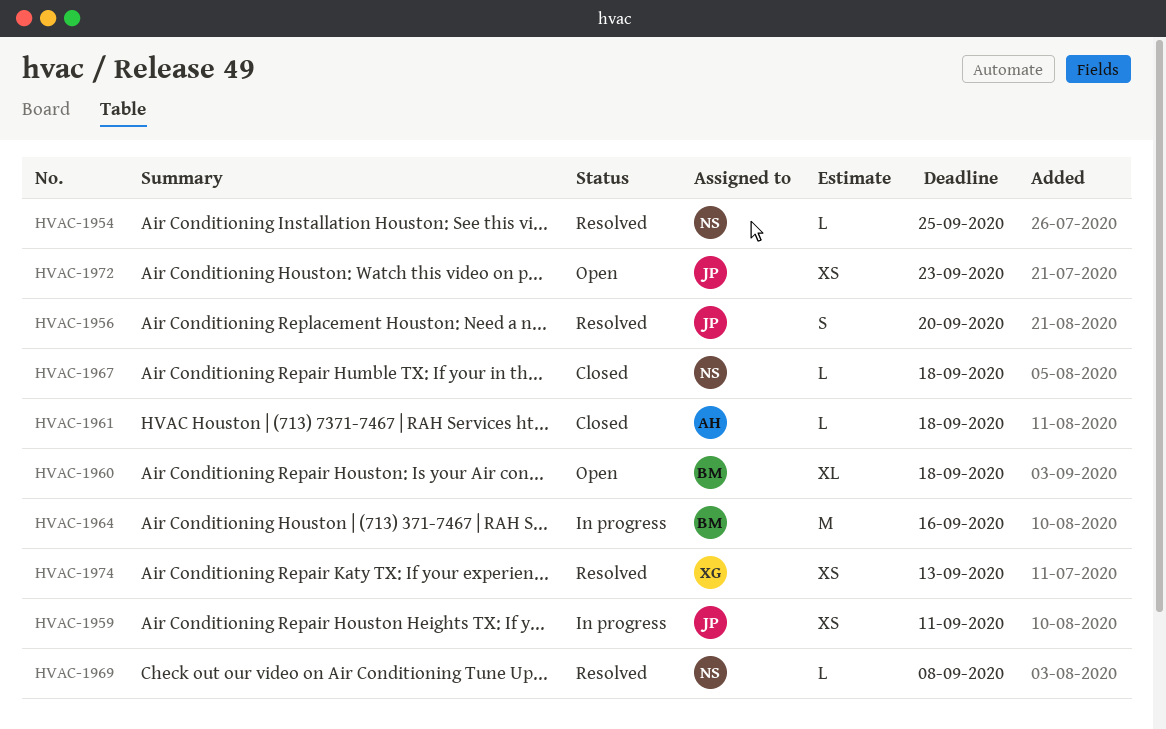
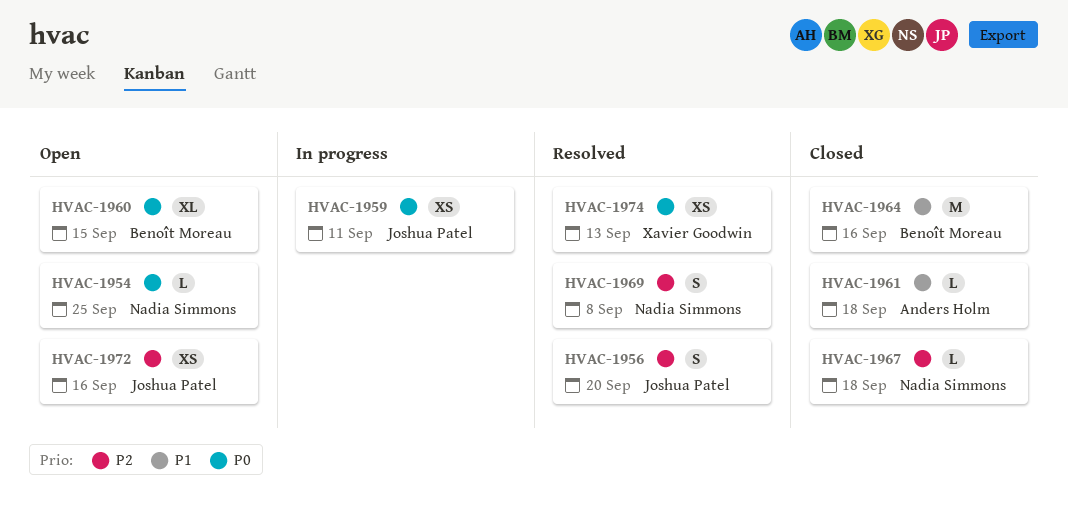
HVAC-1954, status: Resolved -> Open
HVAC-1960, due: Sep 18 -> Sep 15
HVAC-1964, status: In progress -> Closed
HVAC-1969, estimate: L -> S
HVAC-1972, due: Sep 23 -> Sep 16

